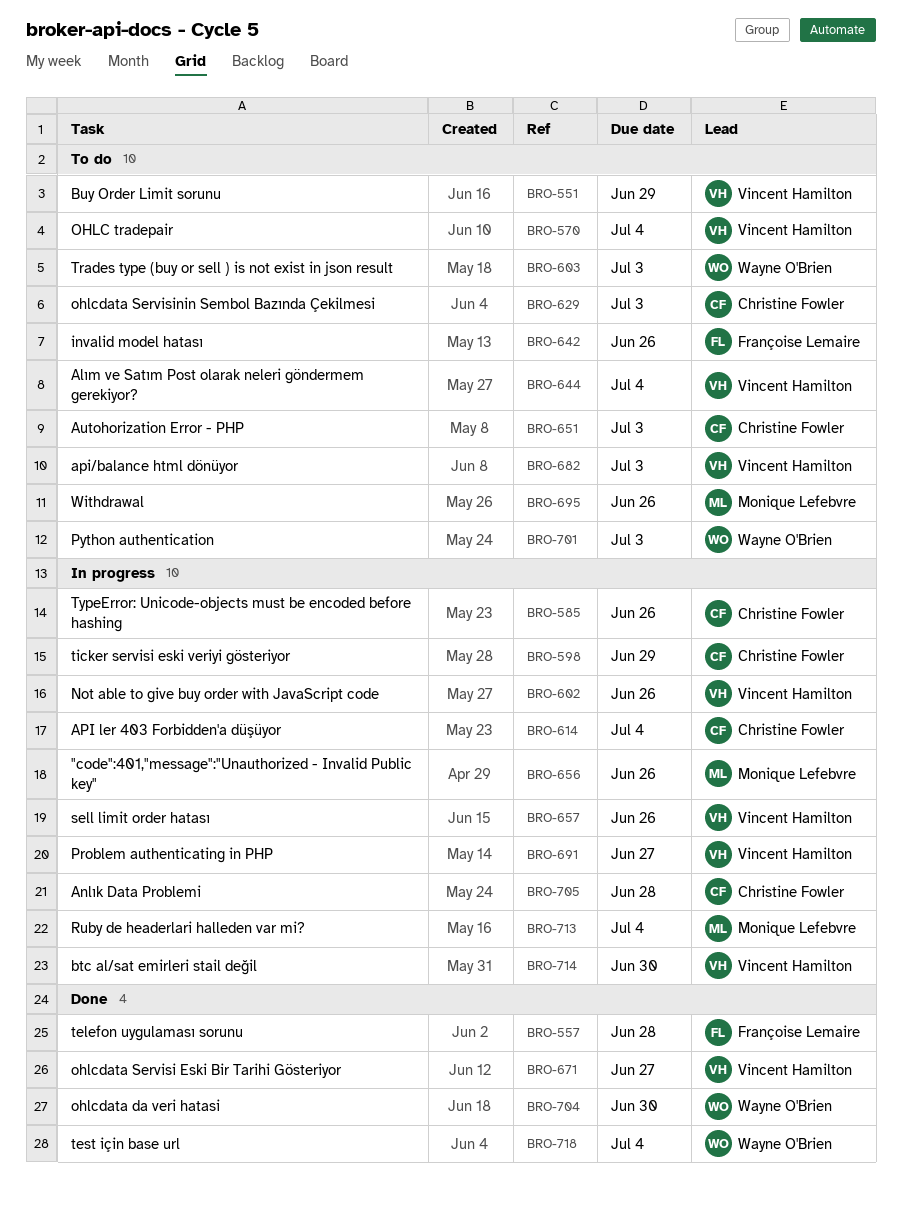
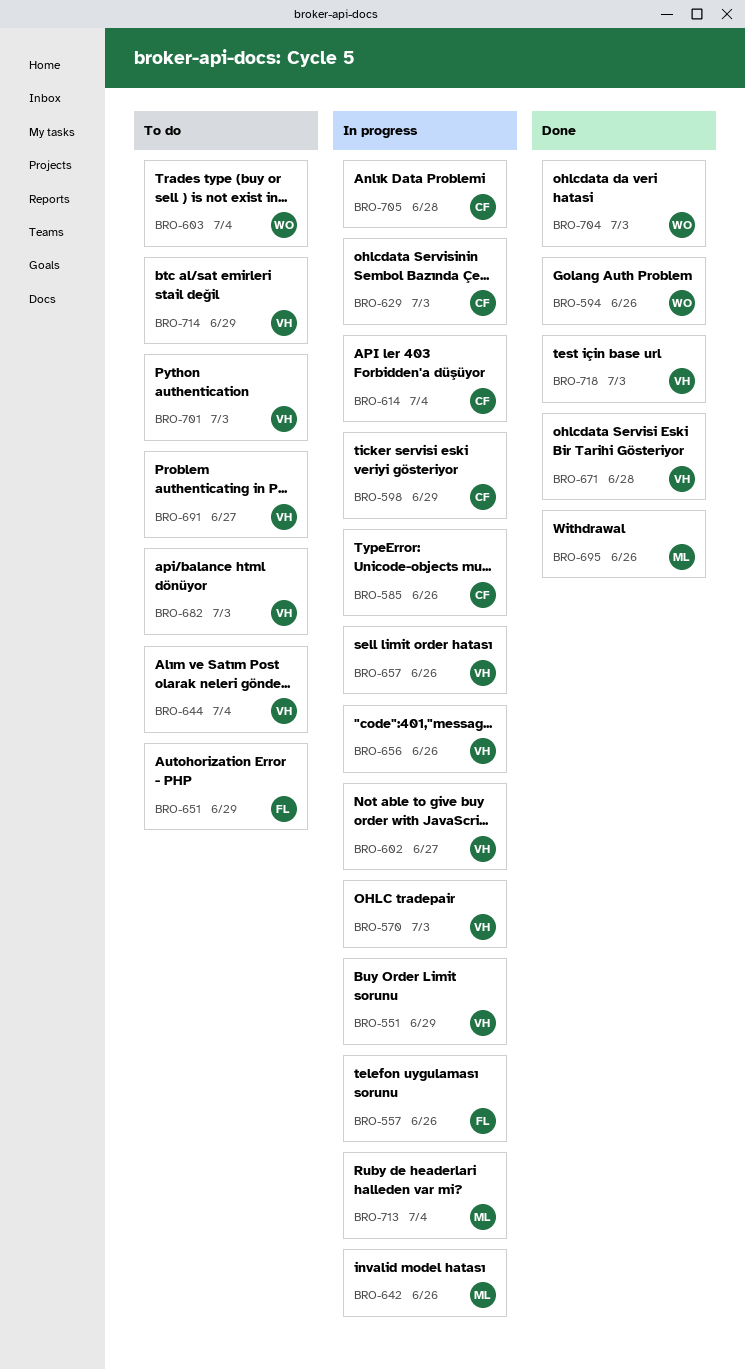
BRO-551, status: To do -> In progress
BRO-557, status: Done -> In progress
BRO-557, due: Jun 28 -> Jun 26
BRO-570, status: To do -> In progress
BRO-570, due: Jul 4 -> Jul 3
BRO-594: none -> present
BRO-602, due: Jun 26 -> Jun 27
BRO-603, due: Jul 3 -> Jul 4
BRO-629, status: To do -> In progress
BRO-642, status: To do -> In progress
BRO-642, owner: Françoise Lemaire -> Monique Lefebvre
BRO-651, owner: Christine Fowler -> Françoise Lemaire
BRO-651, due: Jul 3 -> Jun 29
BRO-656, owner: Monique Lefebvre -> Vincent Hamilton
BRO-671, due: Jun 27 -> Jun 28
BRO-691, status: In progress -> To do
BRO-695, status: To do -> Done
BRO-701, owner: Wayne O'Brien -> Vincent Hamilton
BRO-704, due: Jun 30 -> Jul 3
BRO-714, status: In progress -> To do
BRO-714, due: Jun 30 -> Jun 29
BRO-718, owner: Wayne O'Brien -> Vincent Hamilton
BRO-718, due: Jul 4 -> Jul 3

